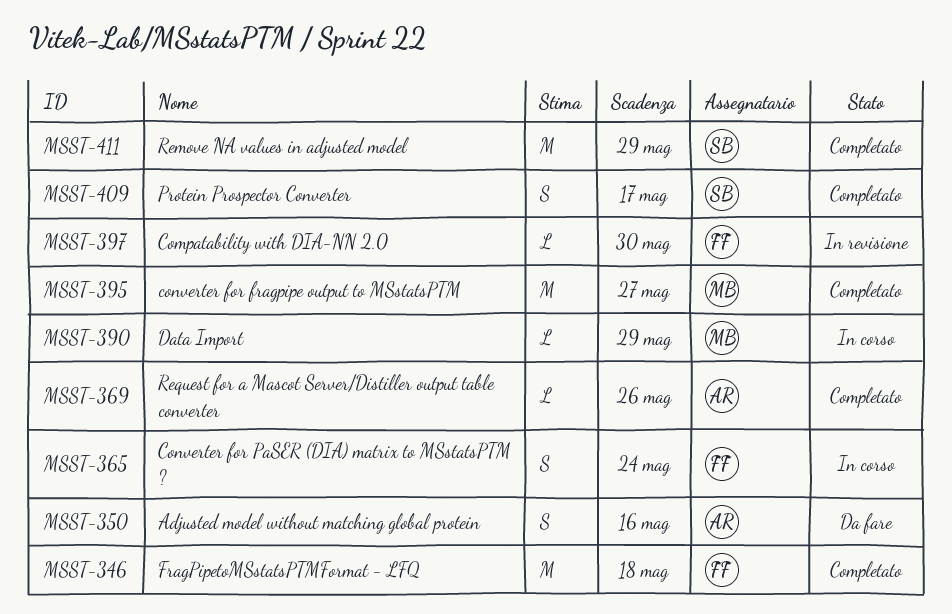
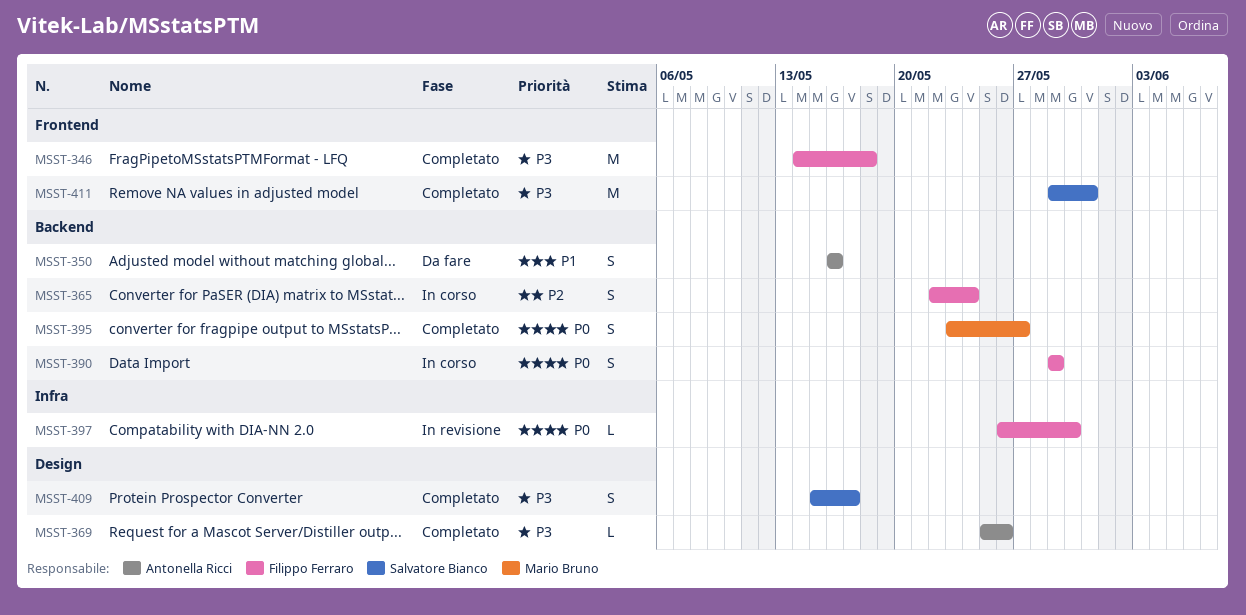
MSST-390, owner: Mario Bruno -> Filippo Ferraro
MSST-390, estimate: L -> S
MSST-395, estimate: M -> S
MSST-411, due: May 29 -> May 31

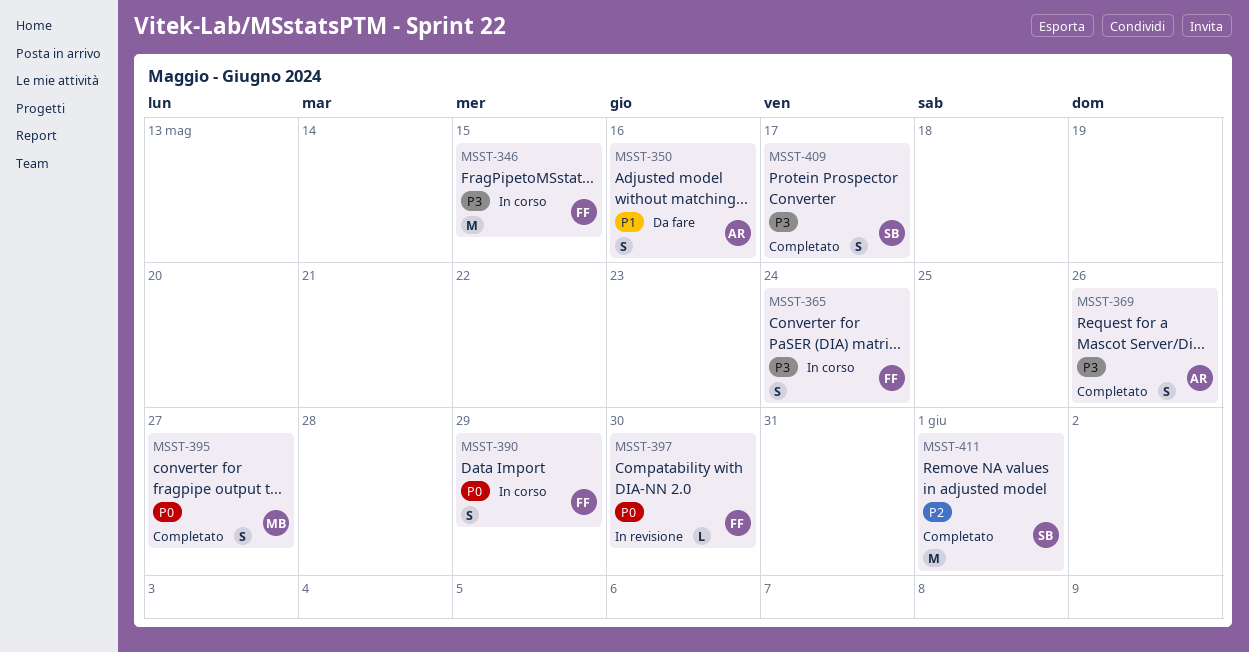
MSST-346, status: Completato -> In corso
MSST-346, due: May 18 -> May 15
MSST-365, priority: P2 -> P3
MSST-369, estimate: L -> S
MSST-411, priority: P3 -> P2
MSST-411, due: May 31 -> Jun 1

